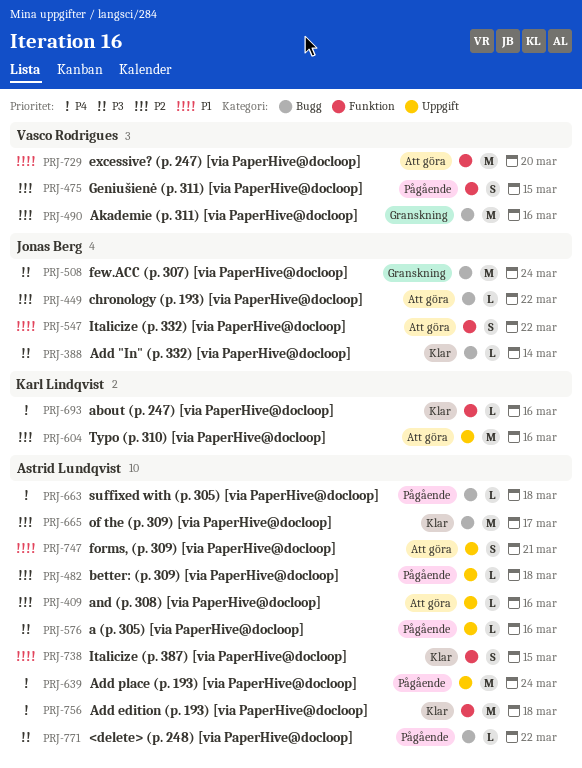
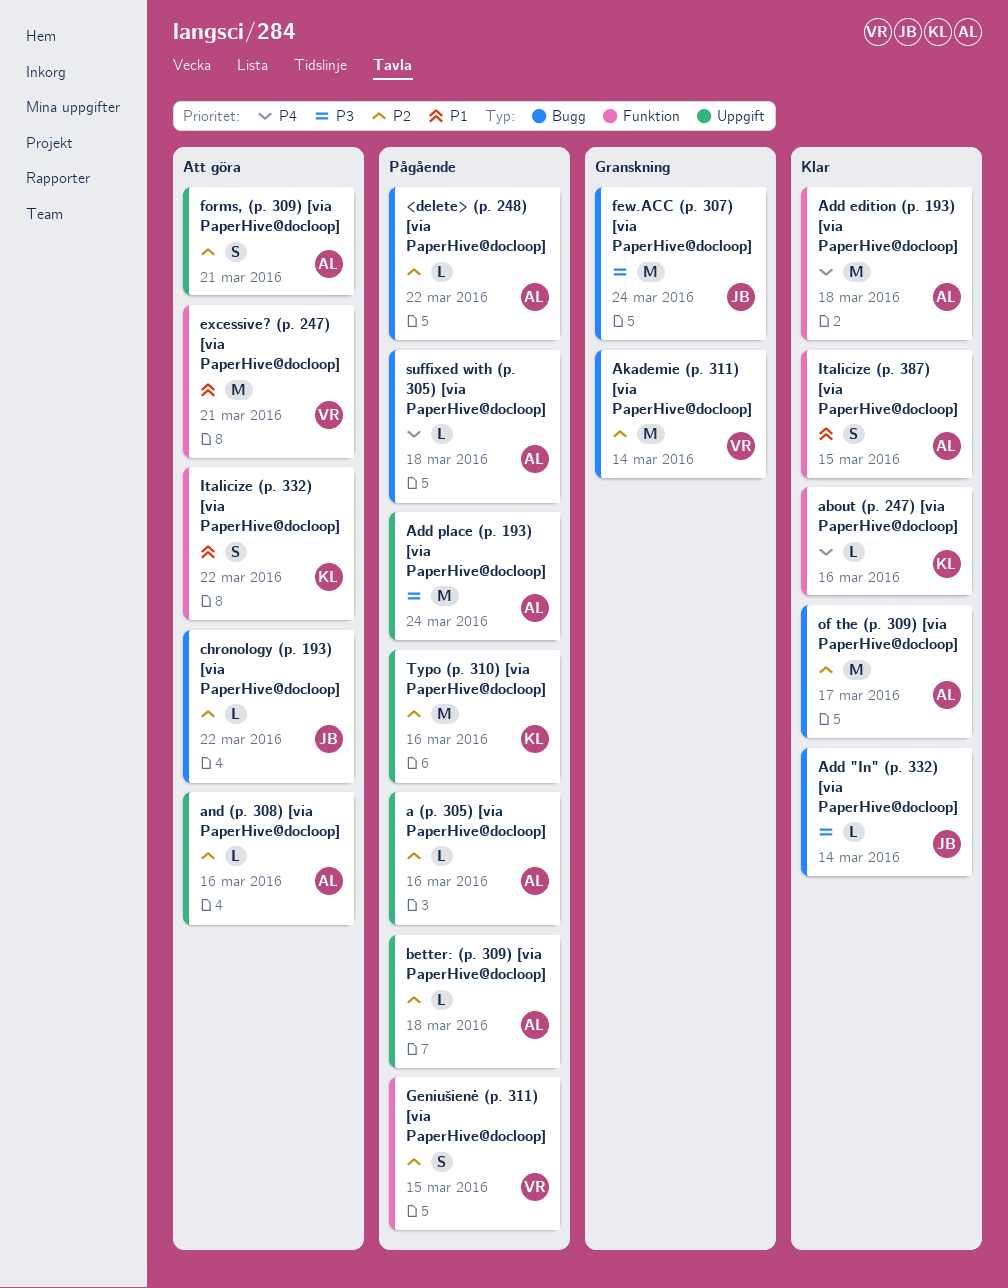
<delete> (p. 248) [via PaperHive@docloop], priority: P3 -> P2
a (p. 305) [via PaperHive@docloop], priority: P3 -> P2
Add place (p. 193) [via PaperHive@docloop], priority: P4 -> P3
Akademie (p. 311) [via PaperHive@docloop], due: Mar 16 -> Mar 14
excessive? (p. 247) [via PaperHive@docloop], due: Mar 20 -> Mar 21
forms, (p. 309) [via PaperHive@docloop], priority: P1 -> P2
Italicize (p. 332) [via PaperHive@docloop], owner: Jonas Berg -> Karl Lindqvist
Typo (p. 310) [via PaperHive@docloop], status: Att göra -> Pågående

